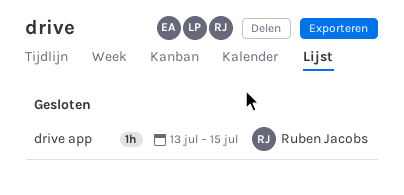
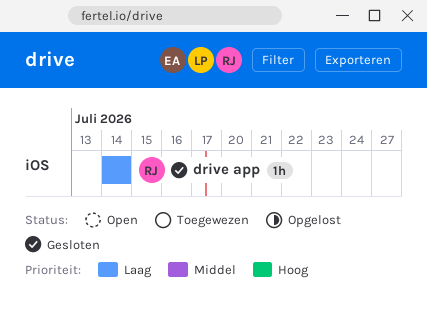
drive app, start: Jul 13 -> Jul 14
drive app, due: Jul 15 -> Jul 14

